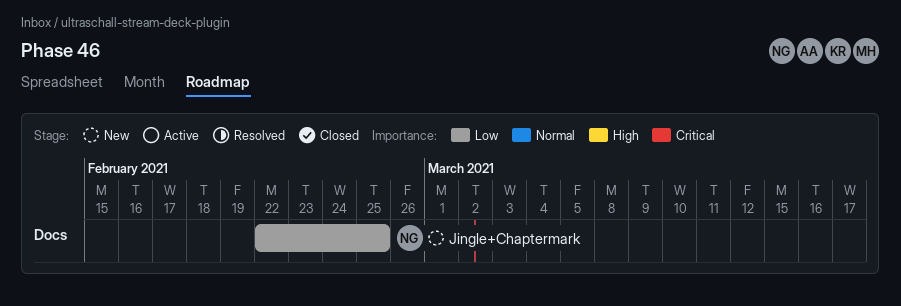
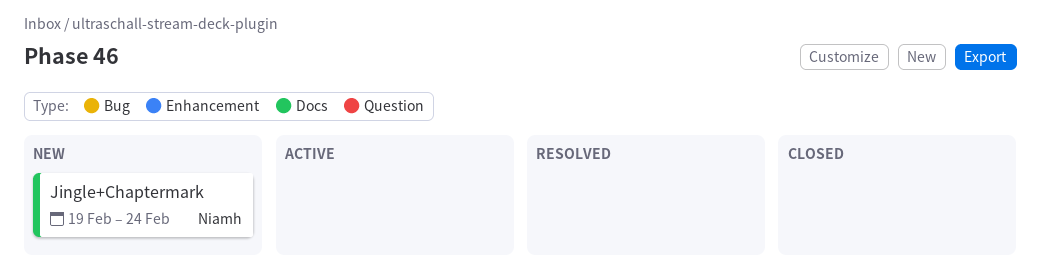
Jingle+Chaptermark, start: Feb 22 -> Feb 19
Jingle+Chaptermark, due: Feb 25 -> Feb 24

